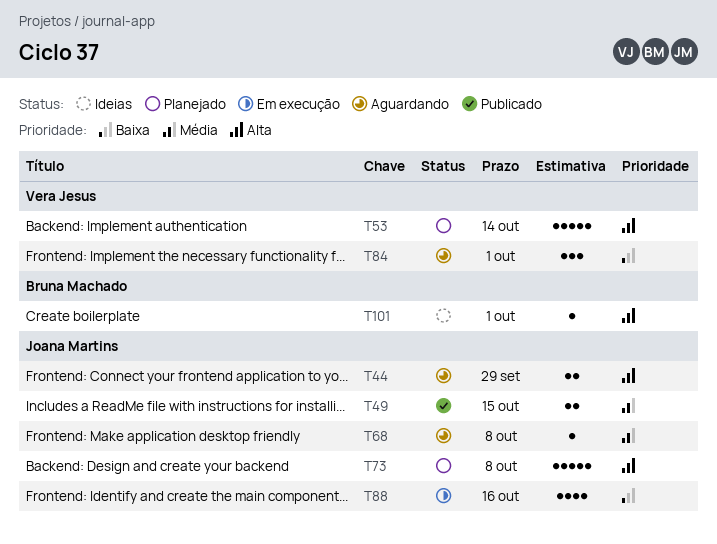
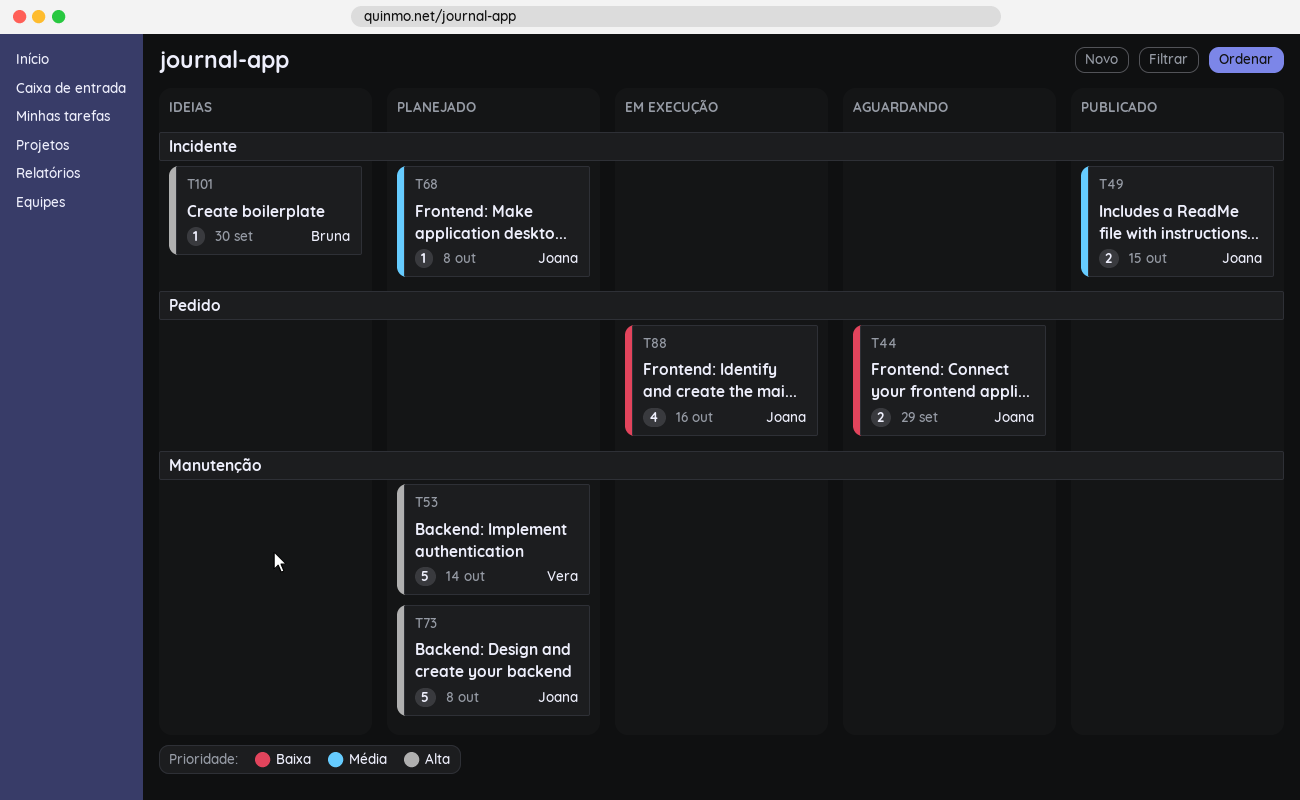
T44, priority: Alta -> Baixa
T68, status: Aguardando -> Planejado
T84: present -> none
T101, due: Oct 1 -> Sep 30

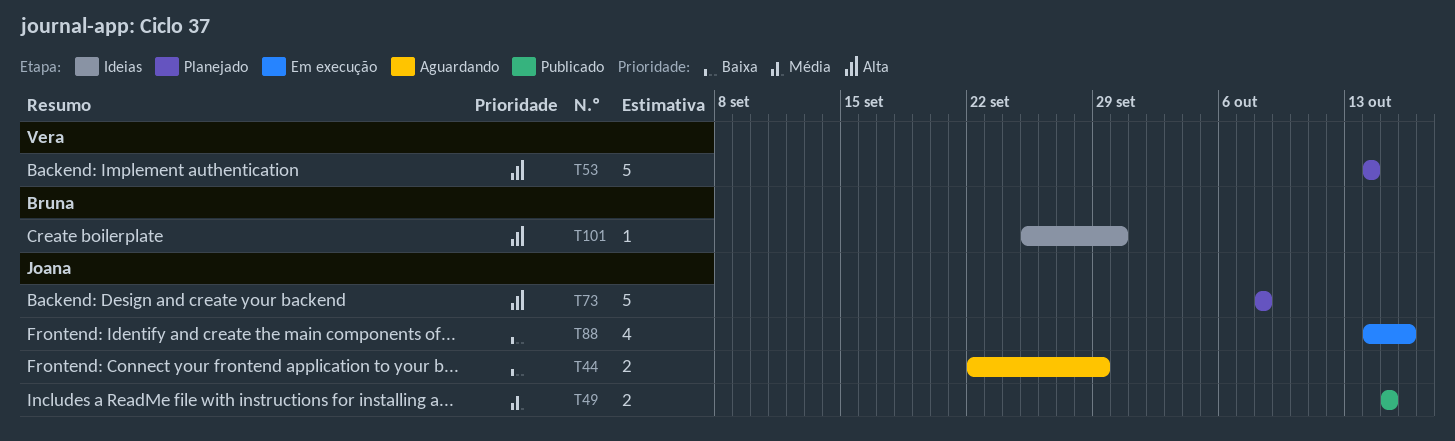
T68: present -> none

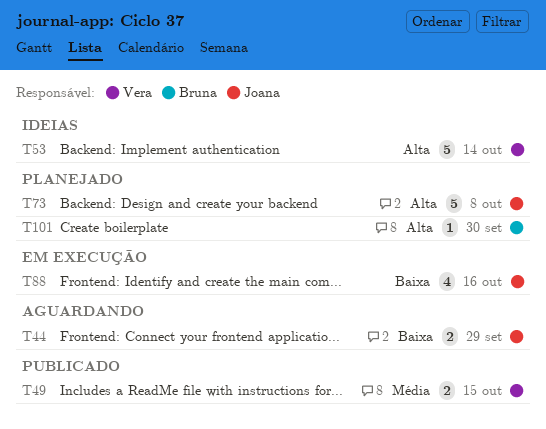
T49, owner: Joana -> Vera
T53, status: Planejado -> Ideias
T101, status: Ideias -> Planejado

